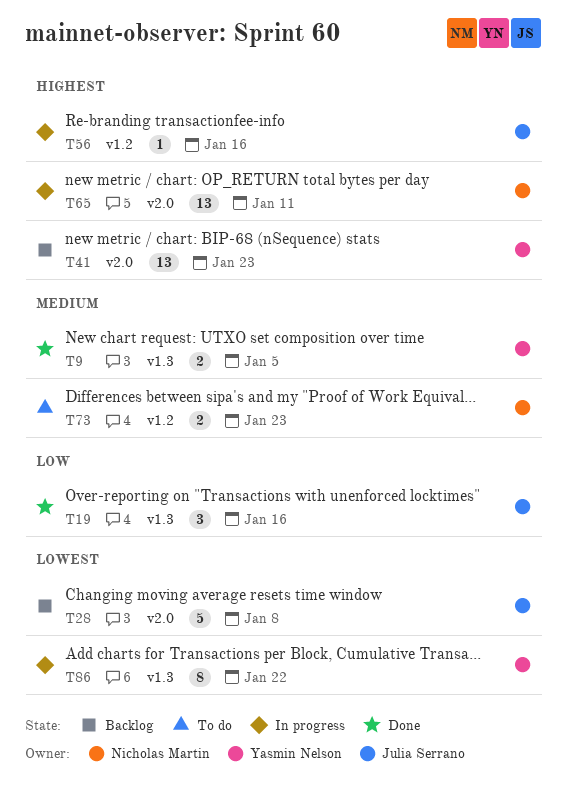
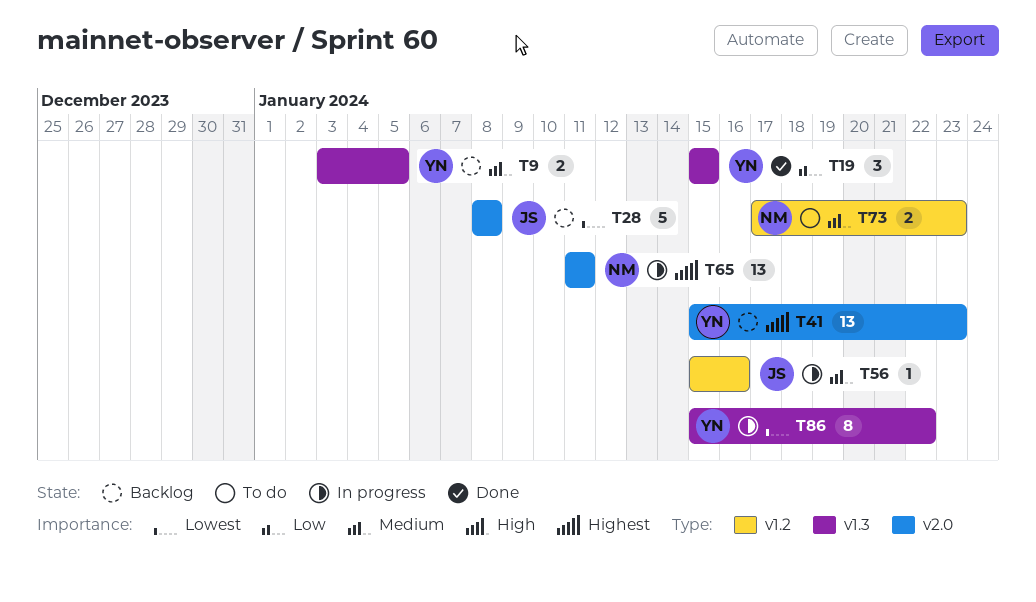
T9, status: Done -> Backlog
T19, owner: Julia Serrano -> Yasmin Nelson
T19, due: Jan 16 -> Jan 15
T56, priority: Highest -> Medium

